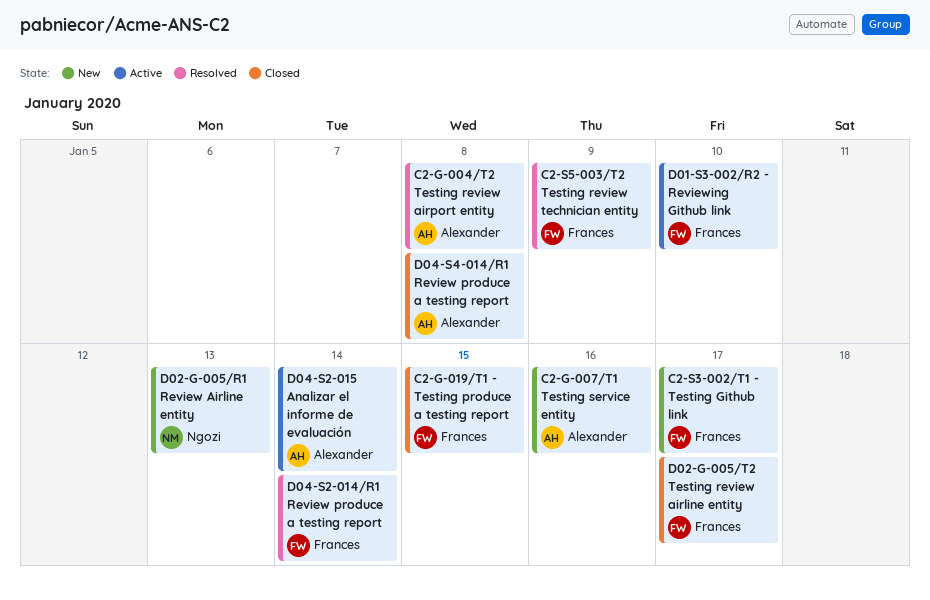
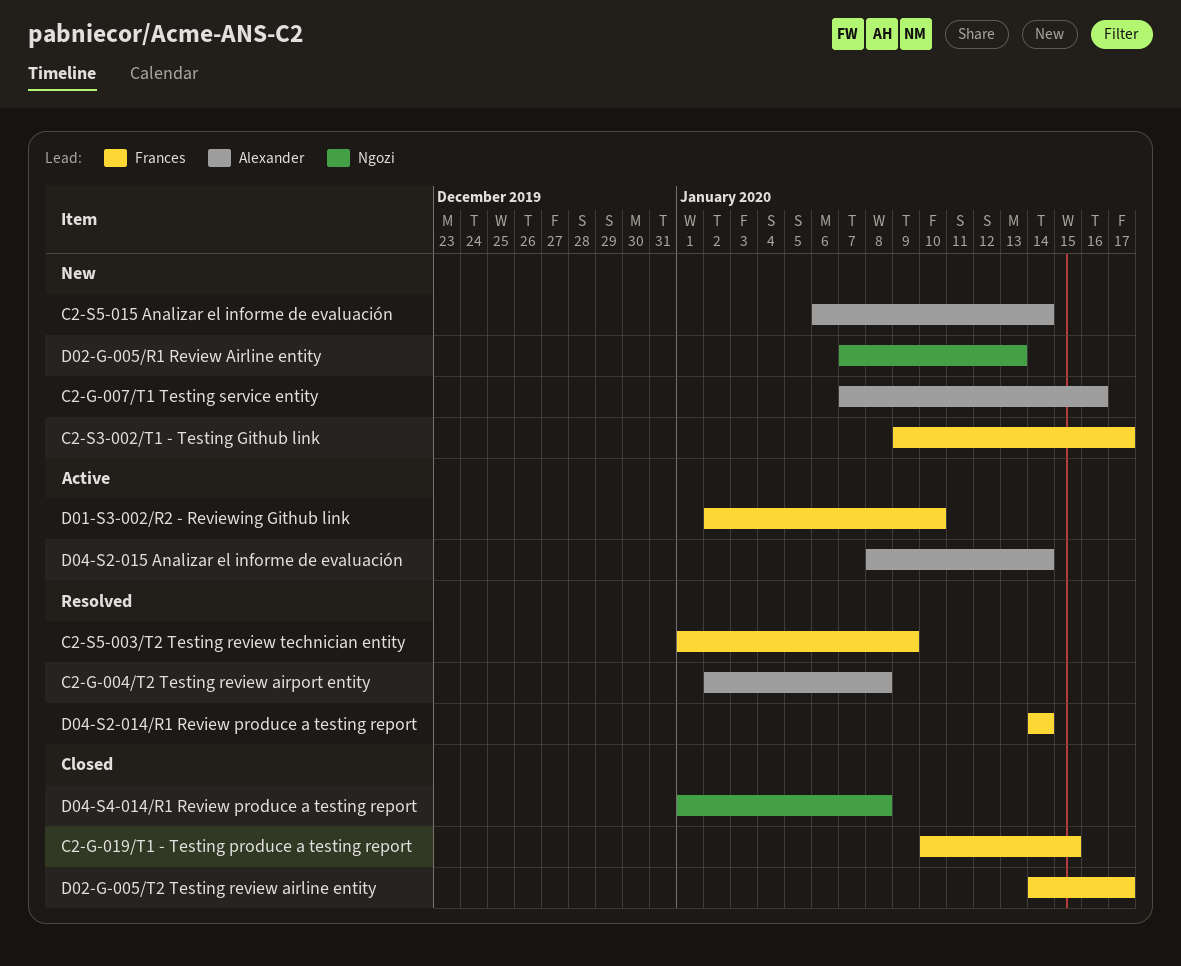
C2-S5-015 Analizar el informe de evaluación: none -> present
D04-S4-014/R1 Review produce a testing report, owner: Alexander -> Ngozi

